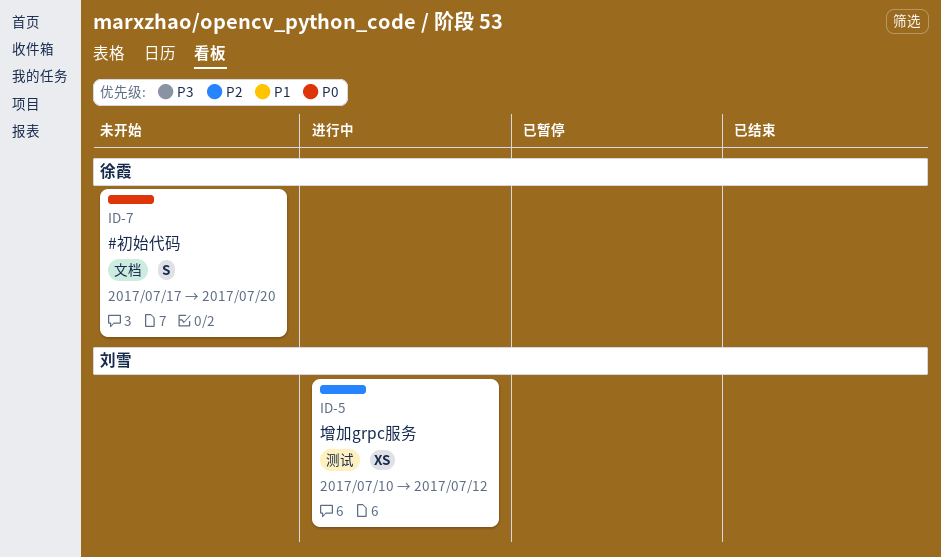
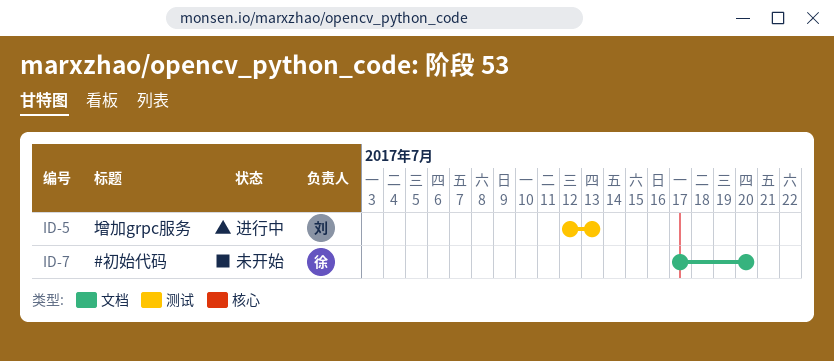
ID-5, start: Jul 10 -> Jul 12
ID-5, due: Jul 12 -> Jul 13

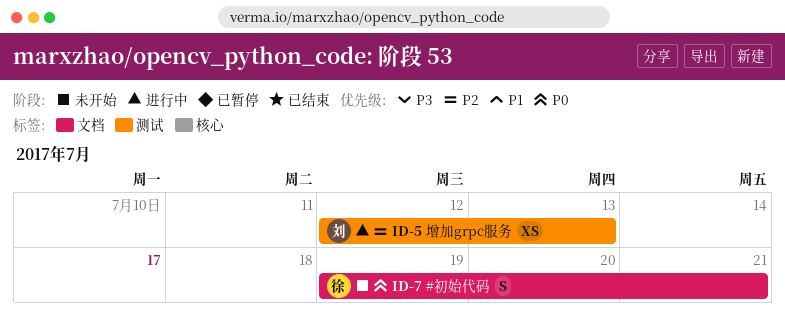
ID-7, start: Jul 17 -> Jul 19
ID-7, due: Jul 20 -> Jul 21

